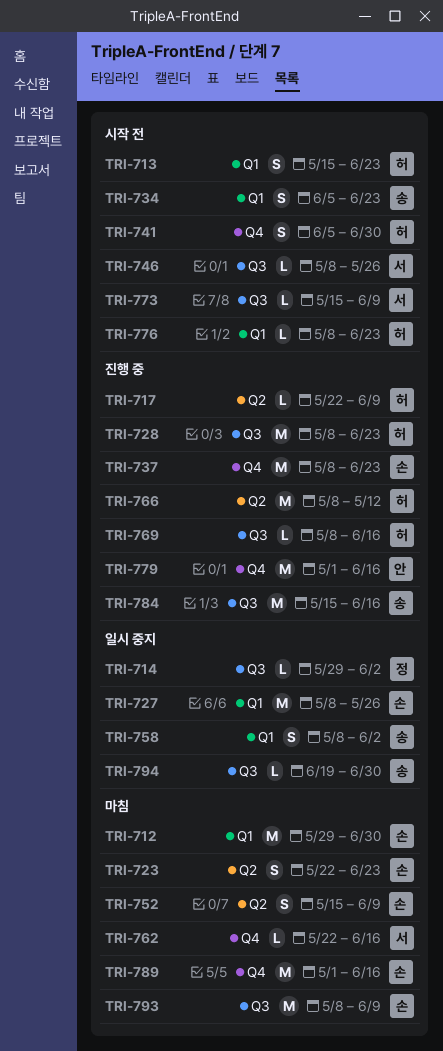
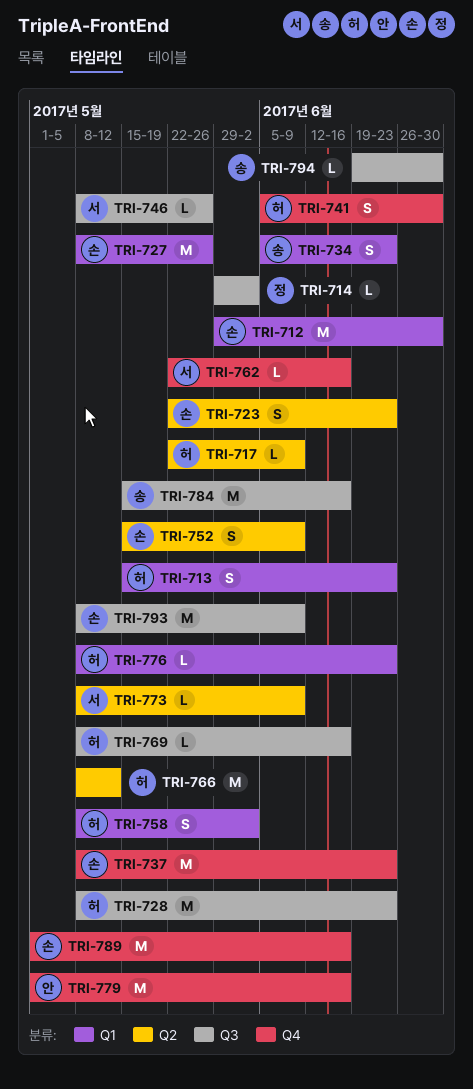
TRI-758, owner: 송 -> 허
TRI-773, label: Q3 -> Q2
TRI-773, start: May 15 -> May 8

